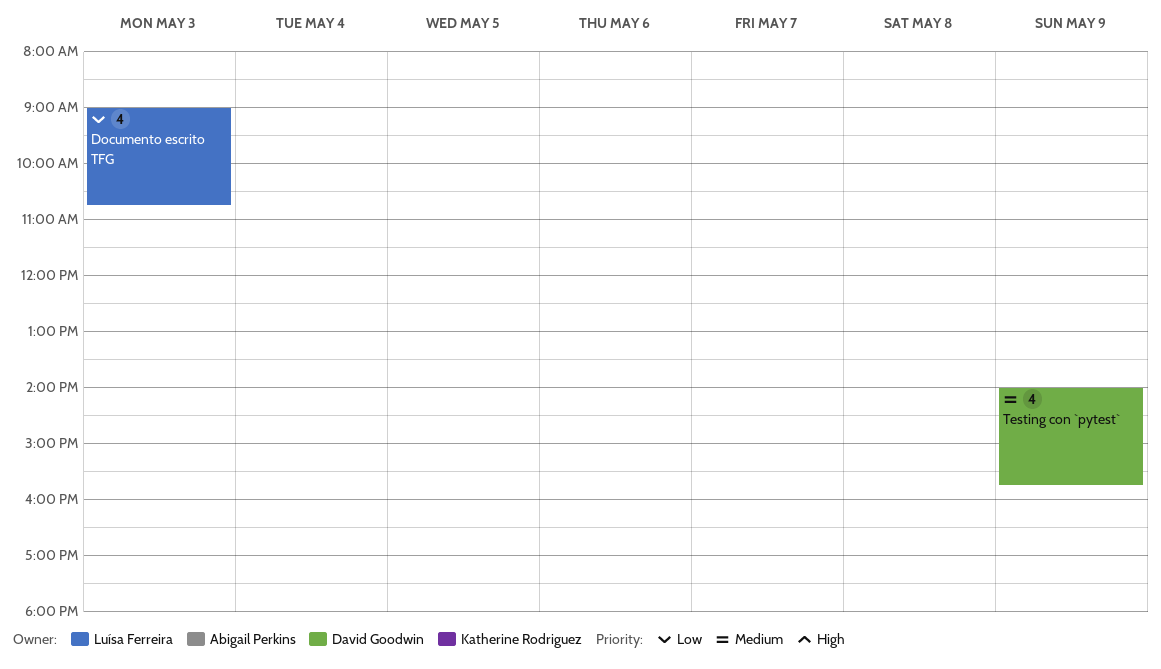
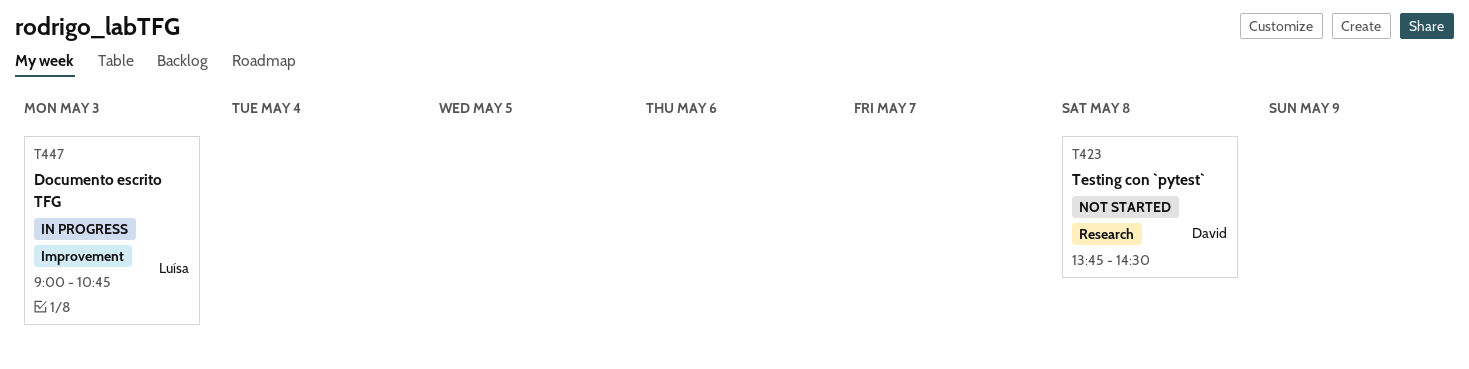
Testing con `pytest`, day: May 9 -> May 8
Testing con `pytest`, begins: 14:00 -> 13:45
Testing con `pytest`, ends: 15:45 -> 14:30

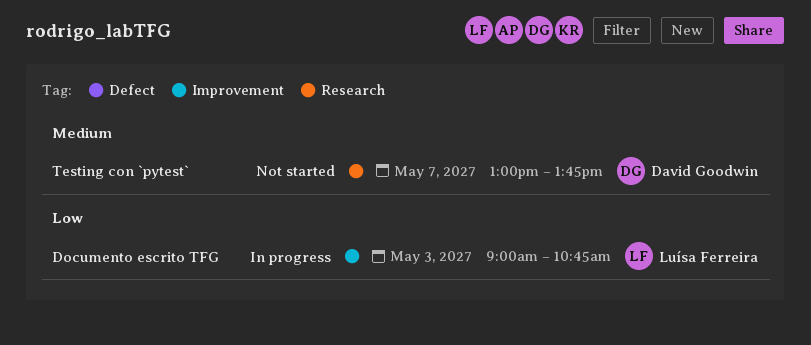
Testing con `pytest`, day: May 8 -> May 7
Testing con `pytest`, begins: 13:45 -> 13:00
Testing con `pytest`, ends: 14:30 -> 13:45

